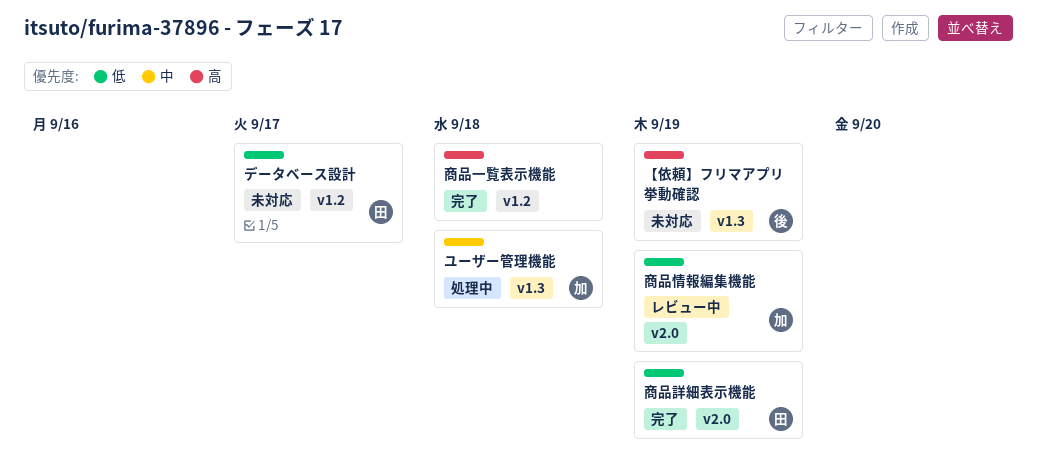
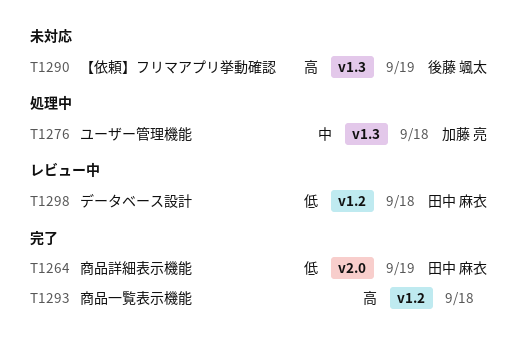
データベース設計, status: 未対応 -> レビュー中
データベース設計, due: Sep 17 -> Sep 18
商品情報編集機能: present -> none

